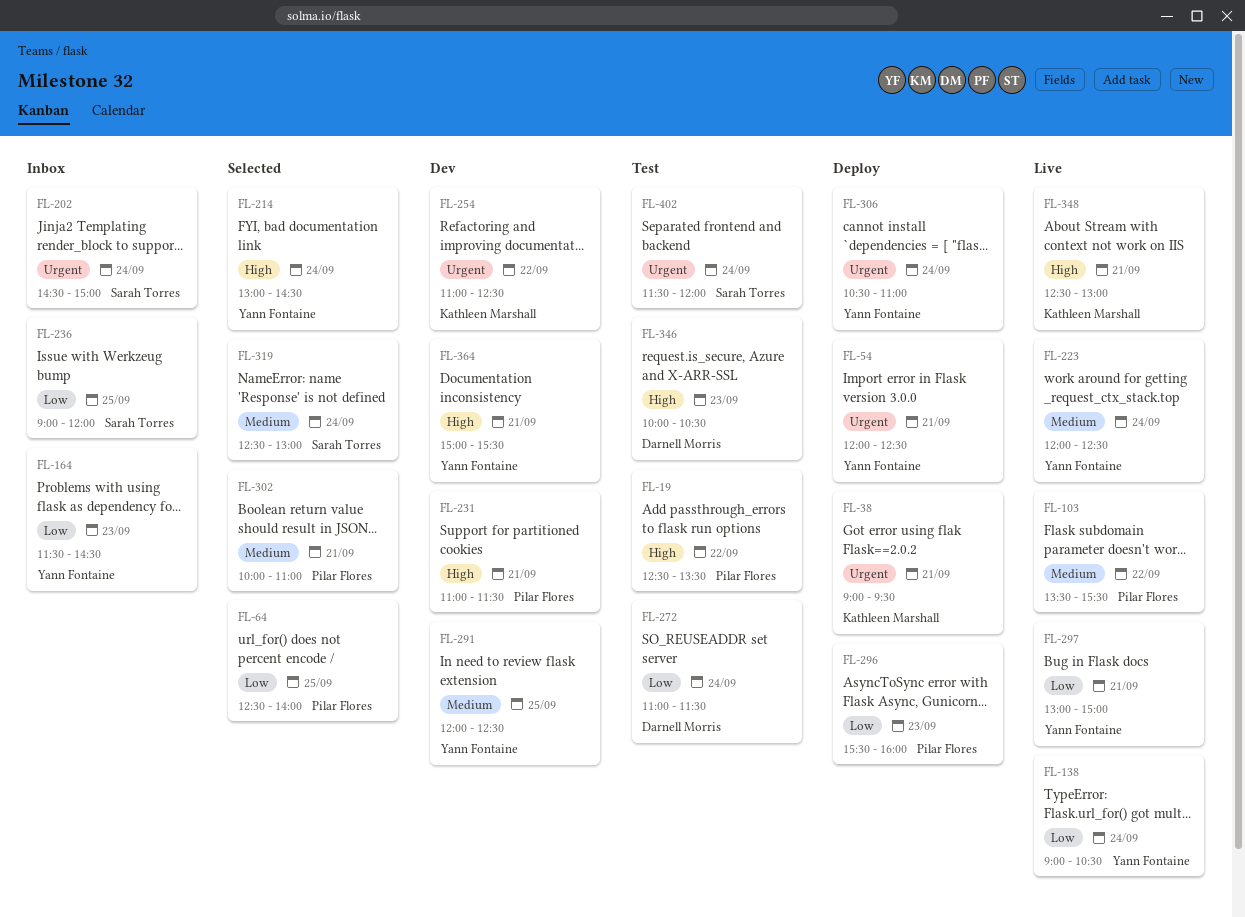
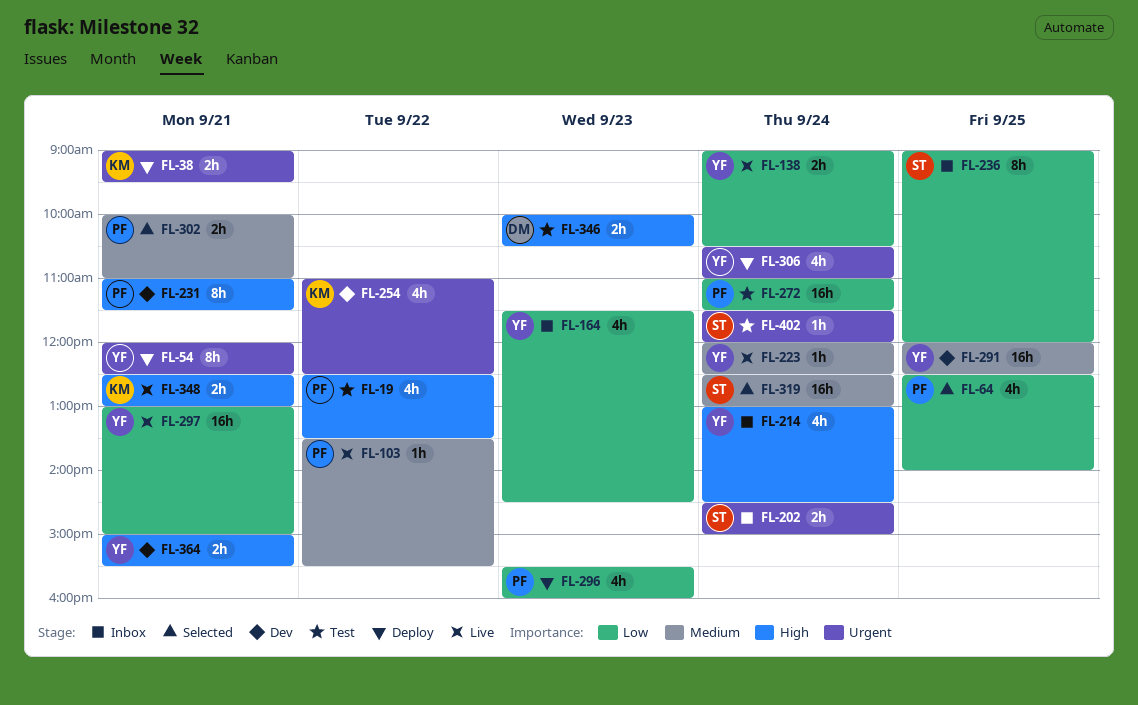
FL-214, status: Selected -> Inbox
FL-272, owner: Darnell Morris -> Pilar Flores

